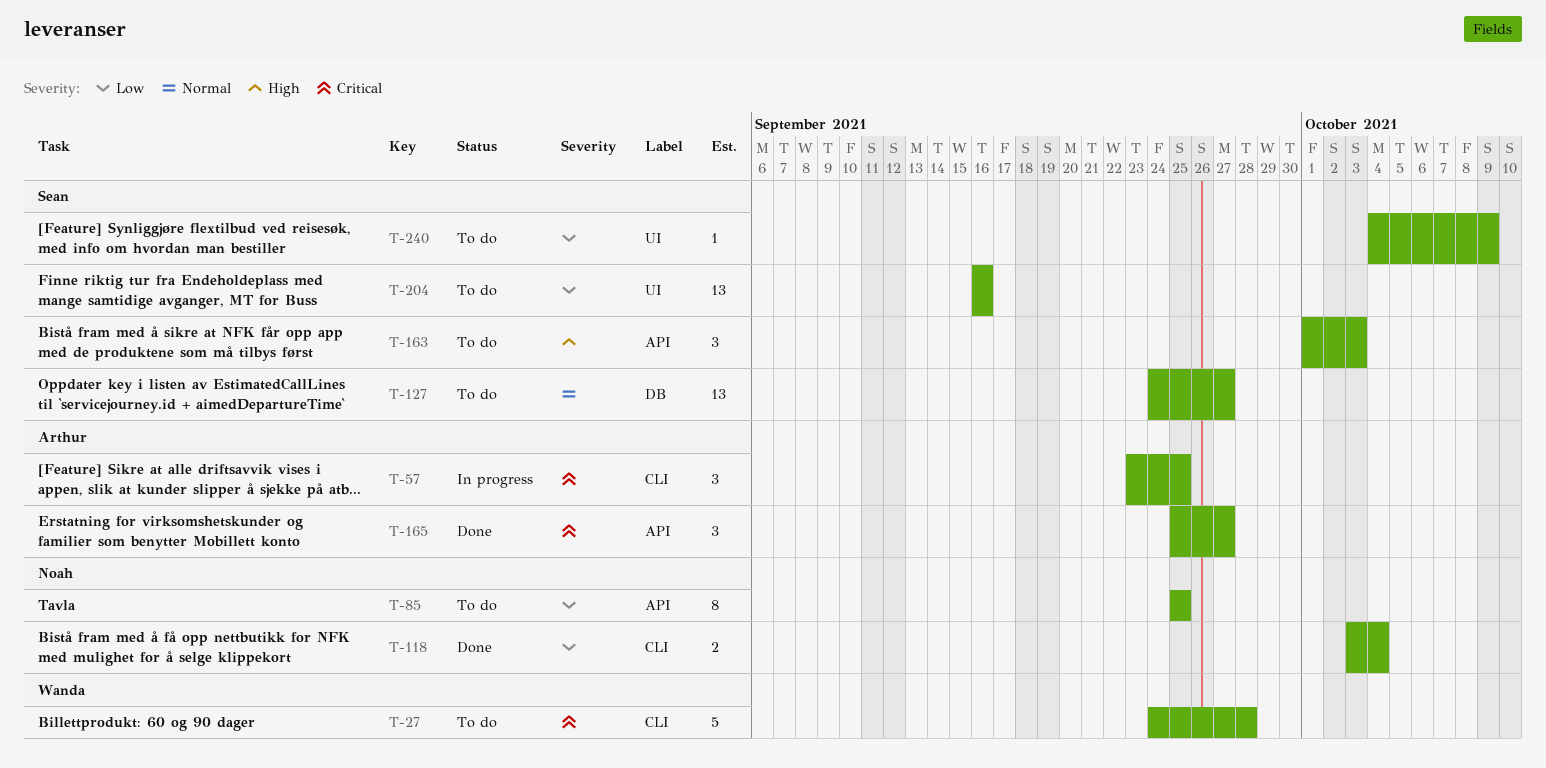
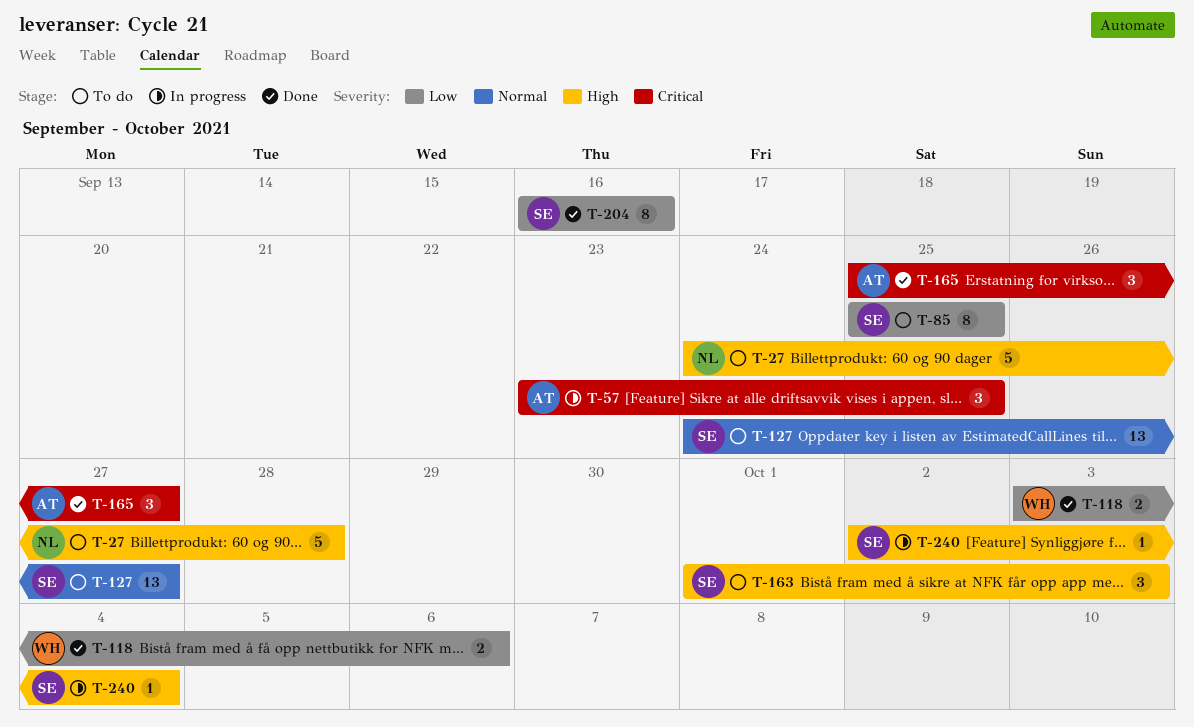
T-27, owner: Wanda -> Noah
T-27, priority: Critical -> High
T-85, owner: Noah -> Sean
T-118, owner: Noah -> Wanda
T-118, due: Oct 4 -> Oct 6
T-204, status: To do -> Done
T-204, estimate: 13 -> 8
T-240, status: To do -> In progress
T-240, priority: Low -> High
T-240, start: Oct 4 -> Oct 2
T-240, due: Oct 9 -> Oct 4

